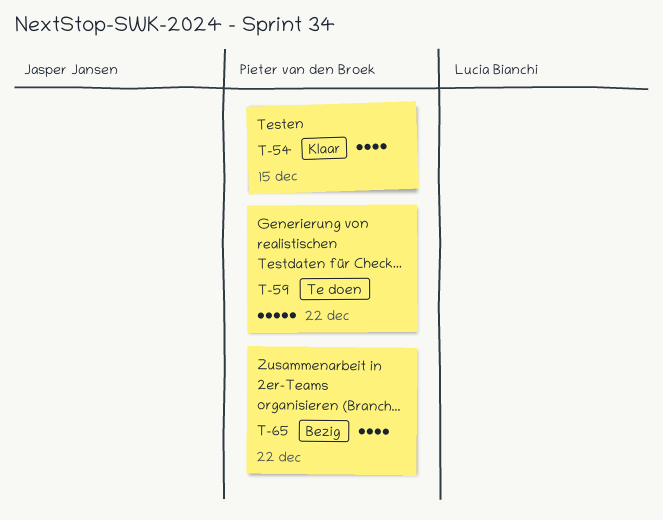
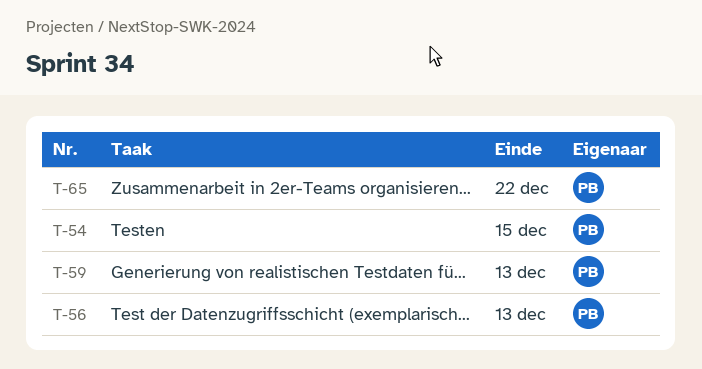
T-56: none -> present
T-59, due: Dec 22 -> Dec 13

